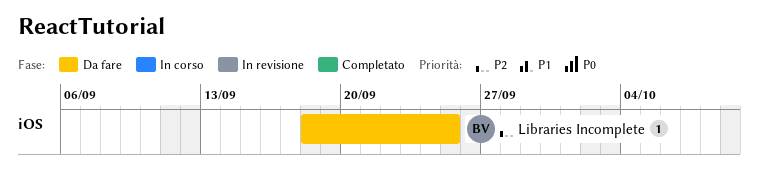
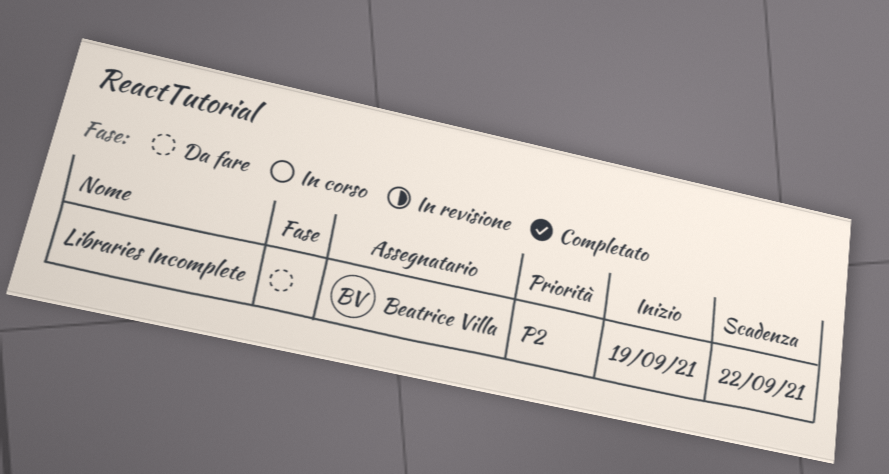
Libraries Incomplete, start: Sep 18 -> Sep 19
Libraries Incomplete, due: Sep 25 -> Sep 22

